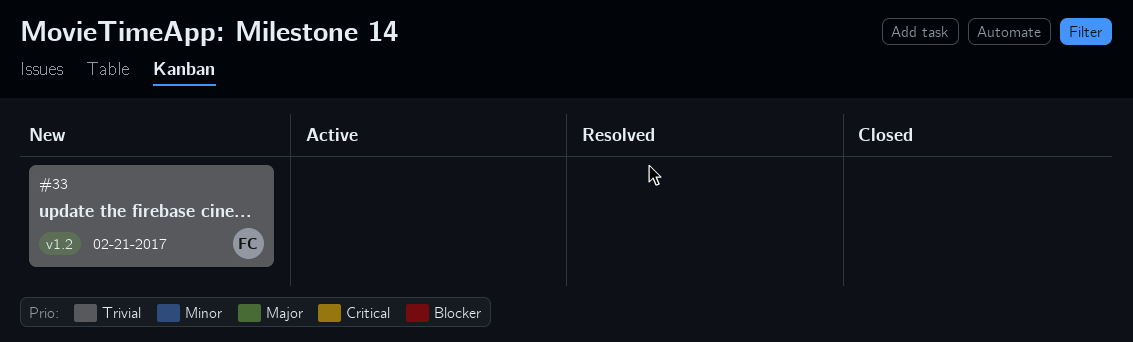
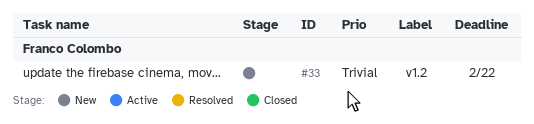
#33, due: Feb 21 -> Feb 22

